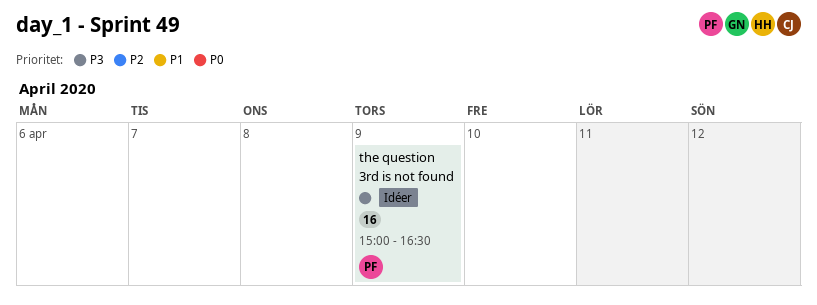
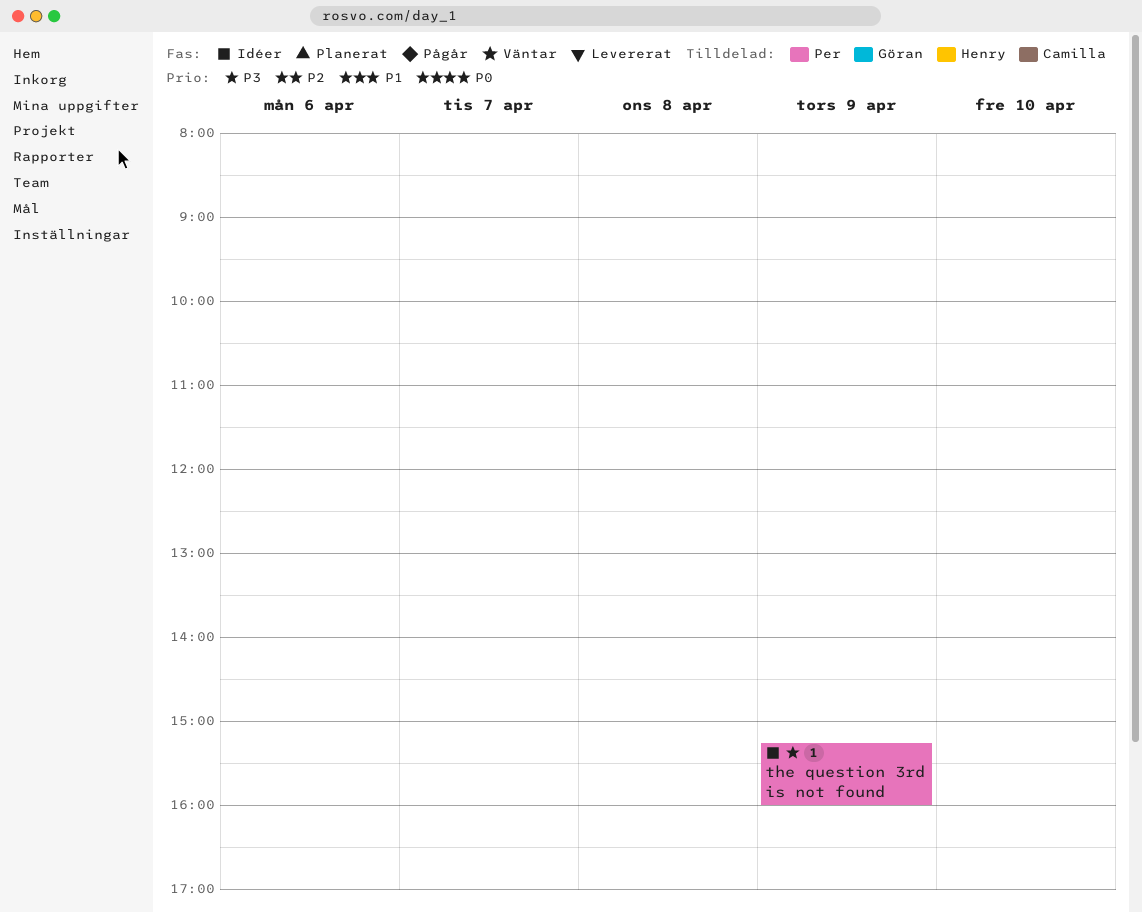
the question 3rd is not found, estimate: 16 -> 1
the question 3rd is not found, begins: 15:00 -> 15:15
the question 3rd is not found, ends: 16:30 -> 16:00

